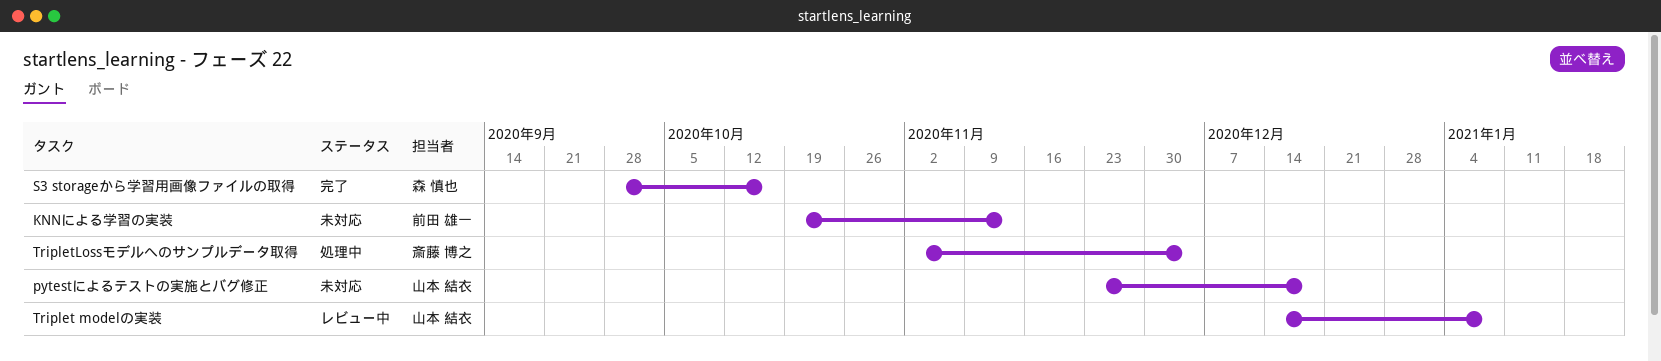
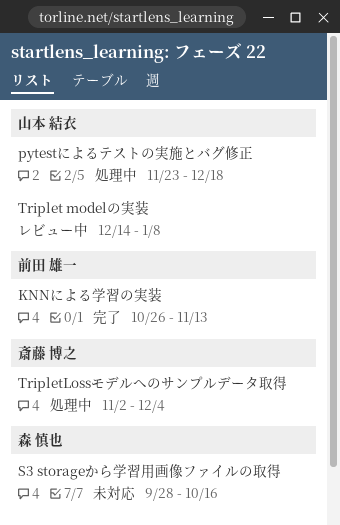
KNNによる学習の実装, status: 未対応 -> 完了
KNNによる学習の実装, start: Oct 19 -> Oct 26
pytestによるテストの実施とバグ修正, status: 未対応 -> 処理中
S3 storageから学習用画像ファイルの取得, status: 完了 -> 未対応

